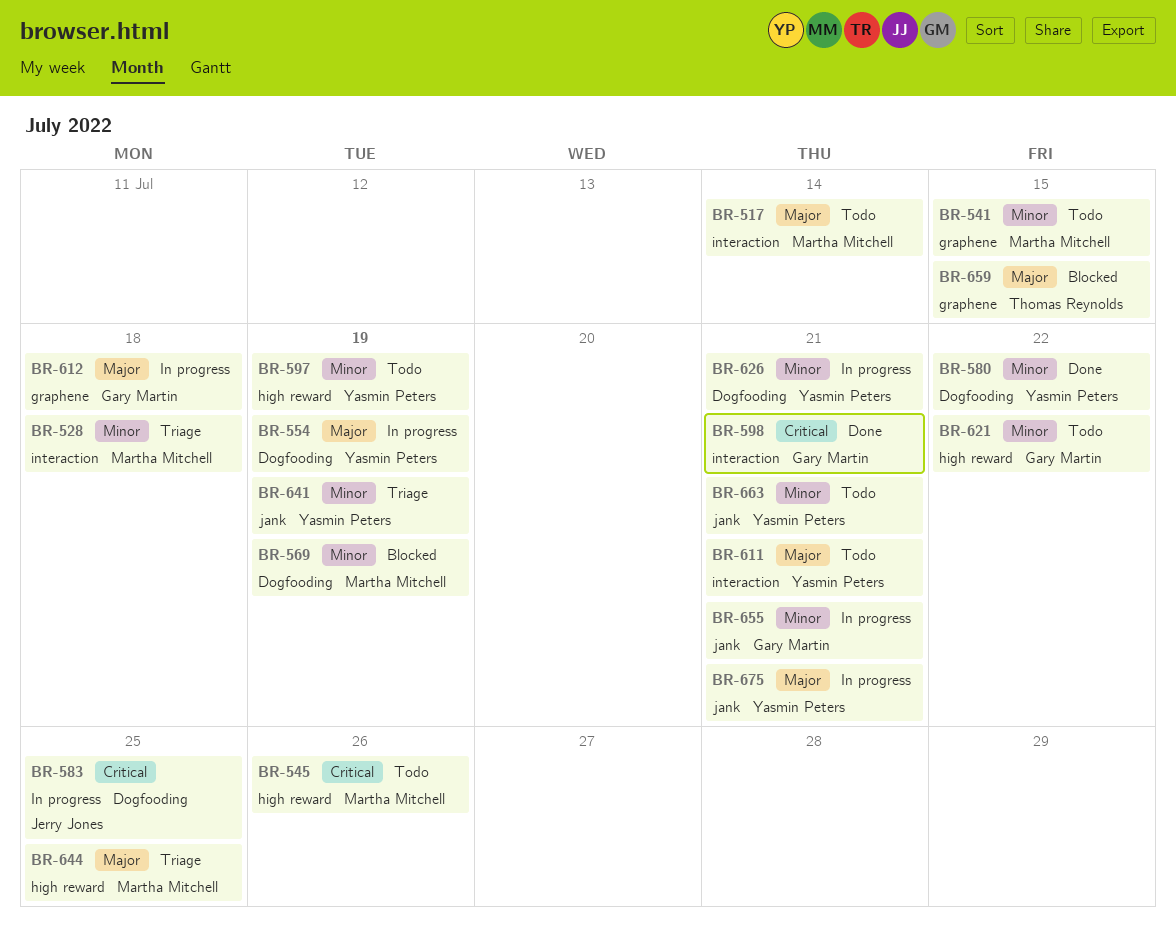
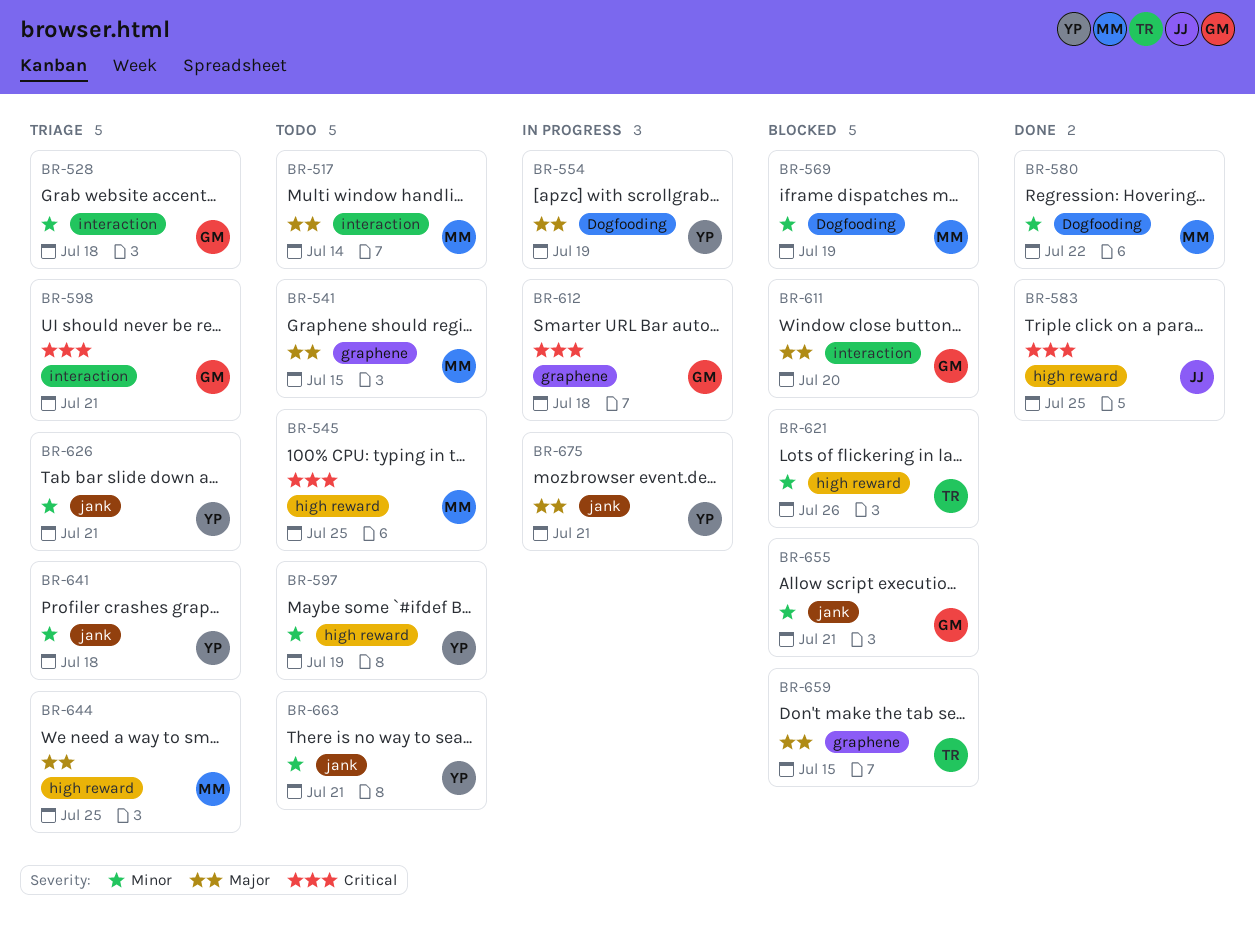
BR-528, owner: Martha Mitchell -> Gary Martin
BR-541, priority: Minor -> Major
BR-545, due: Jul 26 -> Jul 25
BR-580, owner: Yasmin Peters -> Martha Mitchell
BR-583, status: In progress -> Done
BR-583, label: Dogfooding -> high reward
BR-598, status: Done -> Triage
BR-611, status: Todo -> Blocked
BR-611, owner: Yasmin Peters -> Gary Martin
BR-611, due: Jul 21 -> Jul 20
BR-612, priority: Major -> Critical
BR-621, status: Todo -> Blocked
BR-621, owner: Gary Martin -> Thomas Reynolds
BR-621, due: Jul 22 -> Jul 26
BR-626, status: In progress -> Triage
BR-626, label: Dogfooding -> jank
BR-641, due: Jul 19 -> Jul 18
BR-655, status: In progress -> Blocked

